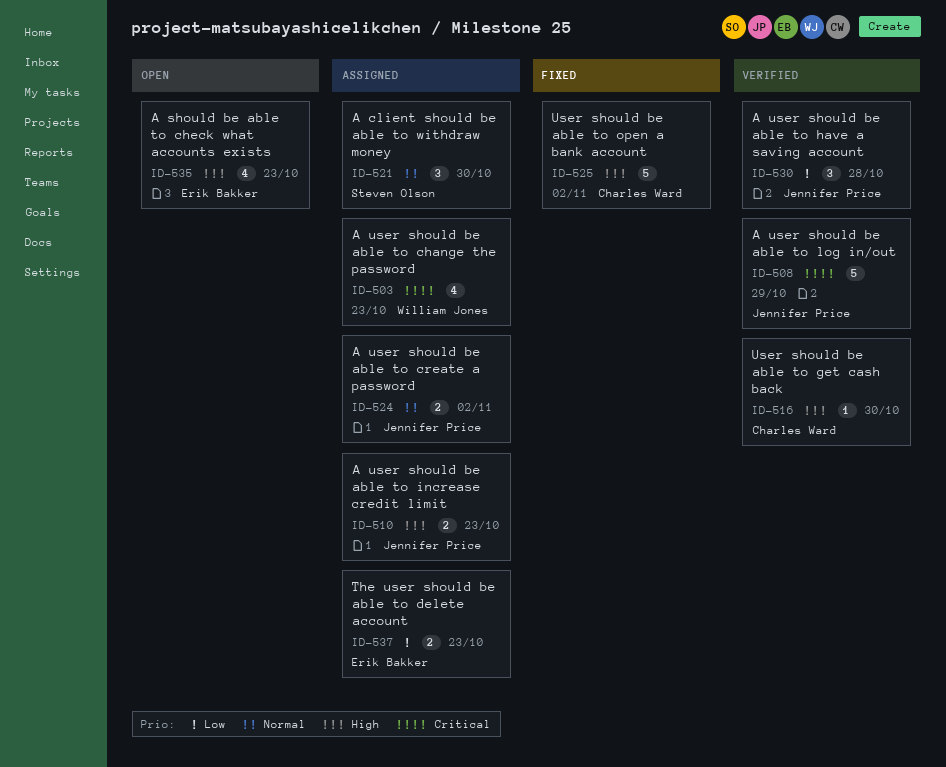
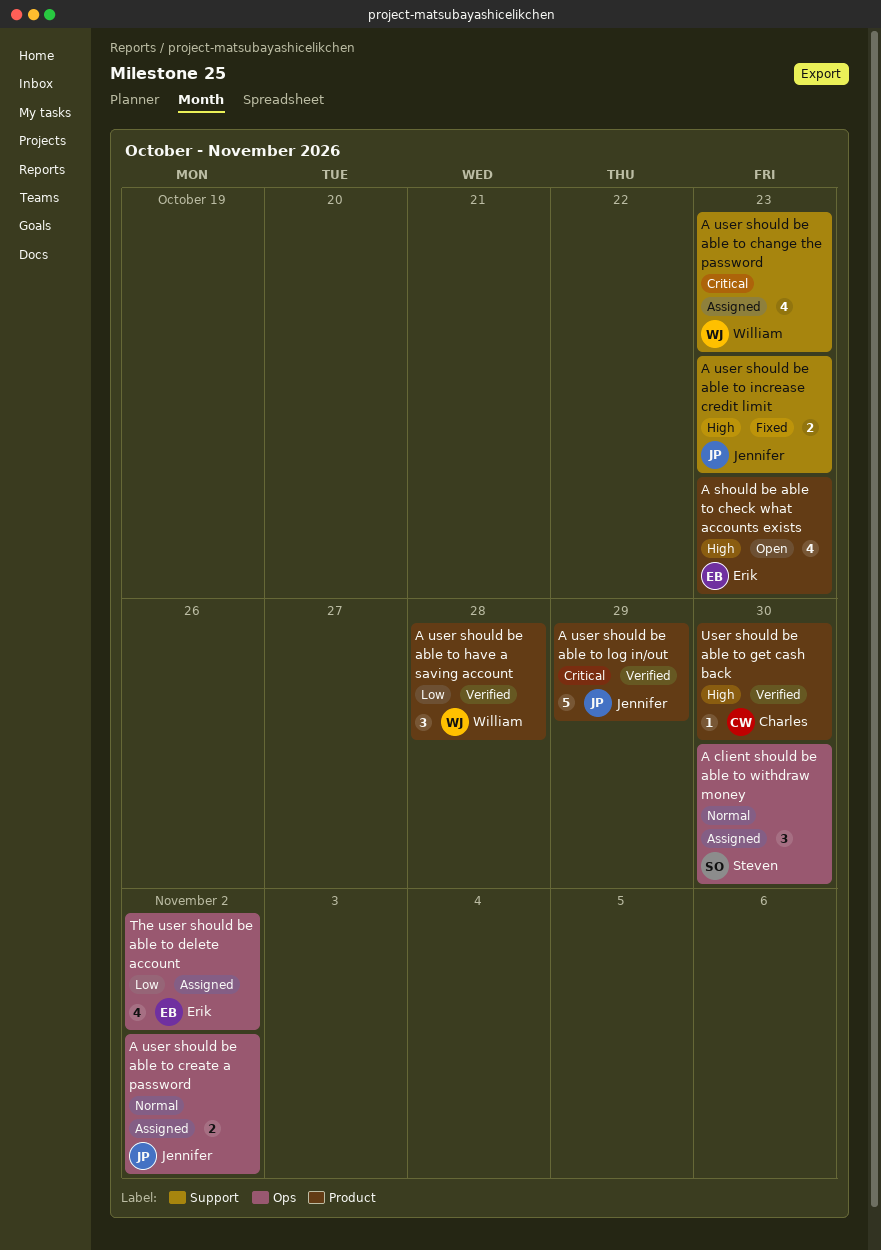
A user should be able to have a saving account, owner: Jennifer Price -> William Jones
A user should be able to increase credit limit, status: Assigned -> Fixed
The user should be able to delete account, estimate: 2 -> 4
The user should be able to delete account, due: Oct 23 -> Nov 2
User should be able to open a bank account: present -> none

